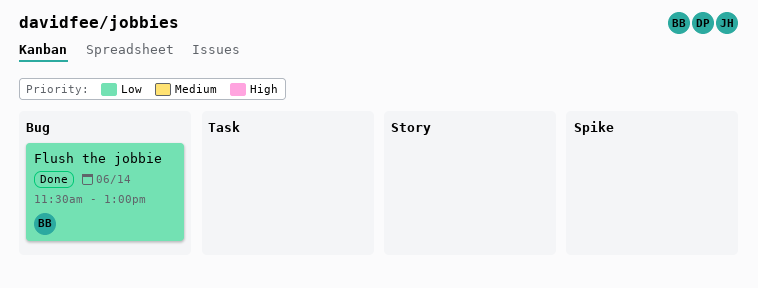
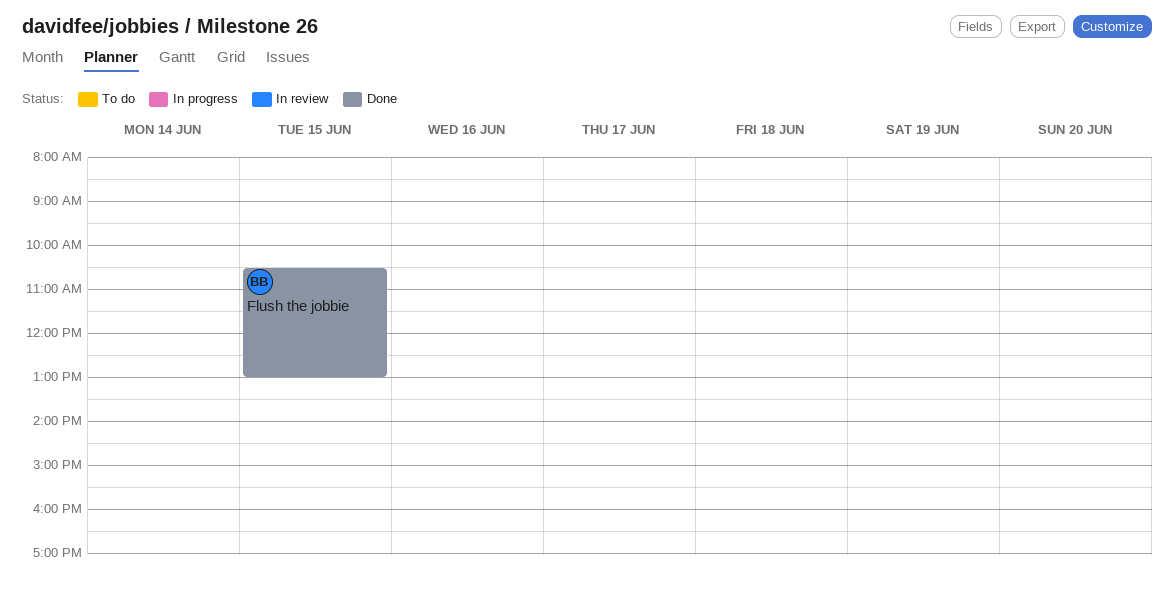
Flush the jobbie, day: Jun 14 -> Jun 15
Flush the jobbie, begins: 11:30 -> 10:30

